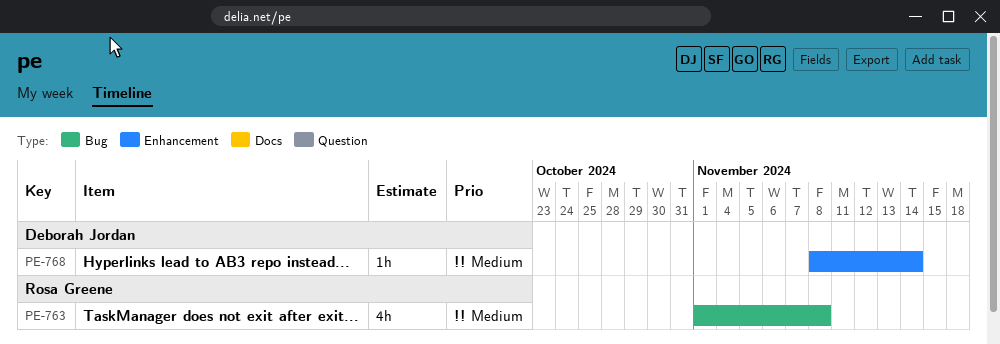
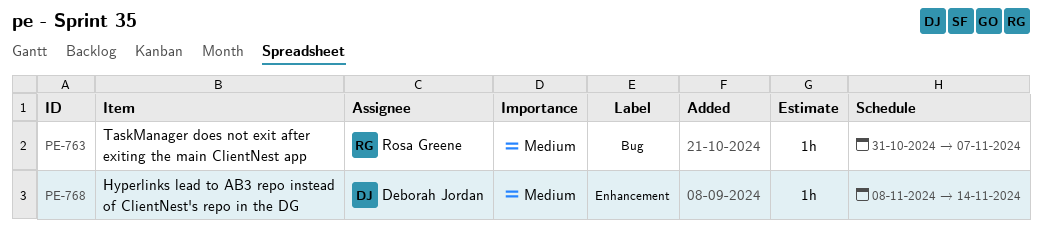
PE-763, estimate: 4h -> 1h
PE-763, start: Nov 1 -> Oct 31
PE-763, due: Nov 8 -> Nov 7

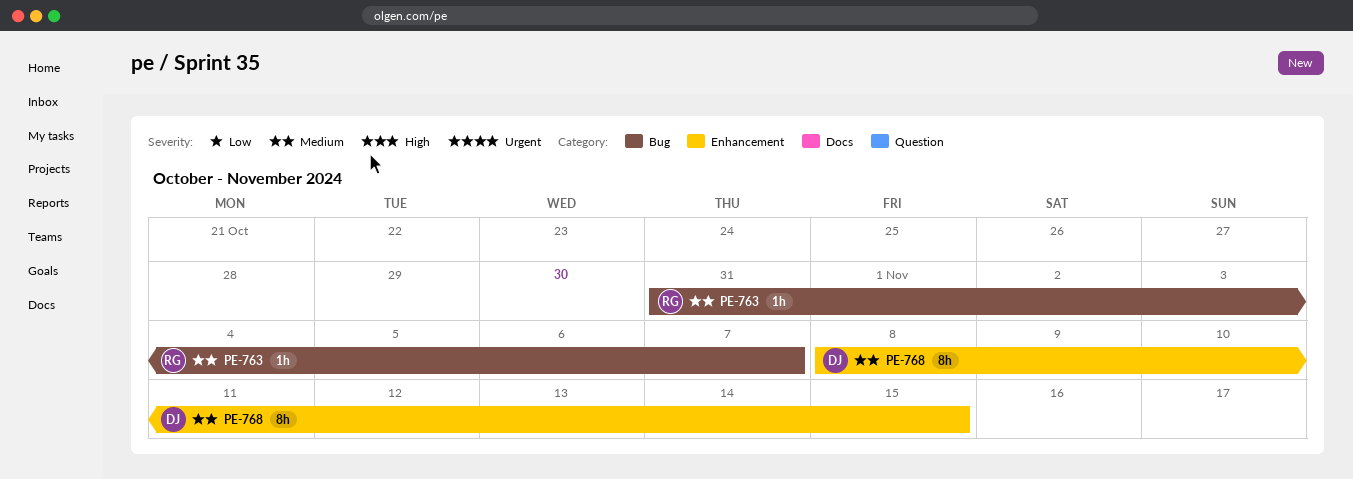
PE-768, estimate: 1h -> 8h
PE-768, due: Nov 14 -> Nov 15

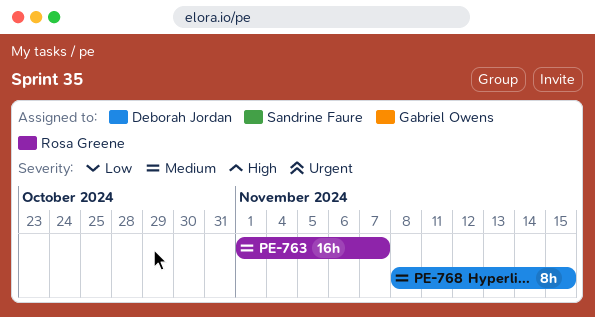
PE-763, estimate: 1h -> 16h
PE-763, start: Oct 31 -> Nov 1

